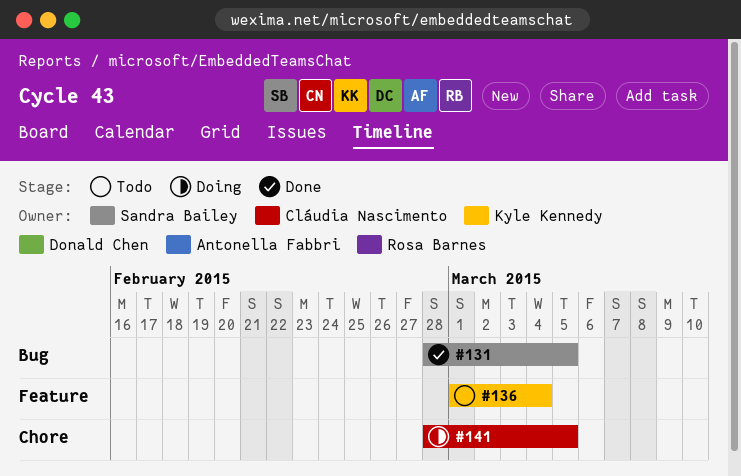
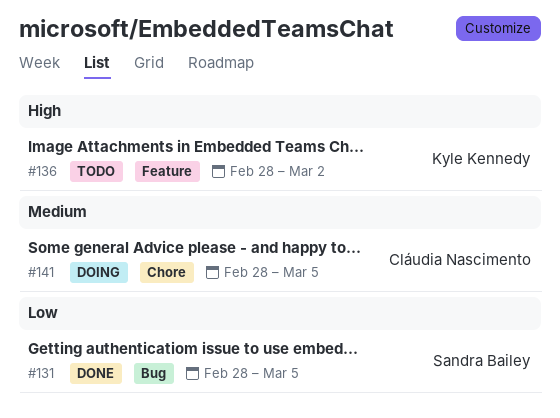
#136, start: Mar 1 -> Feb 28
#136, due: Mar 4 -> Mar 2

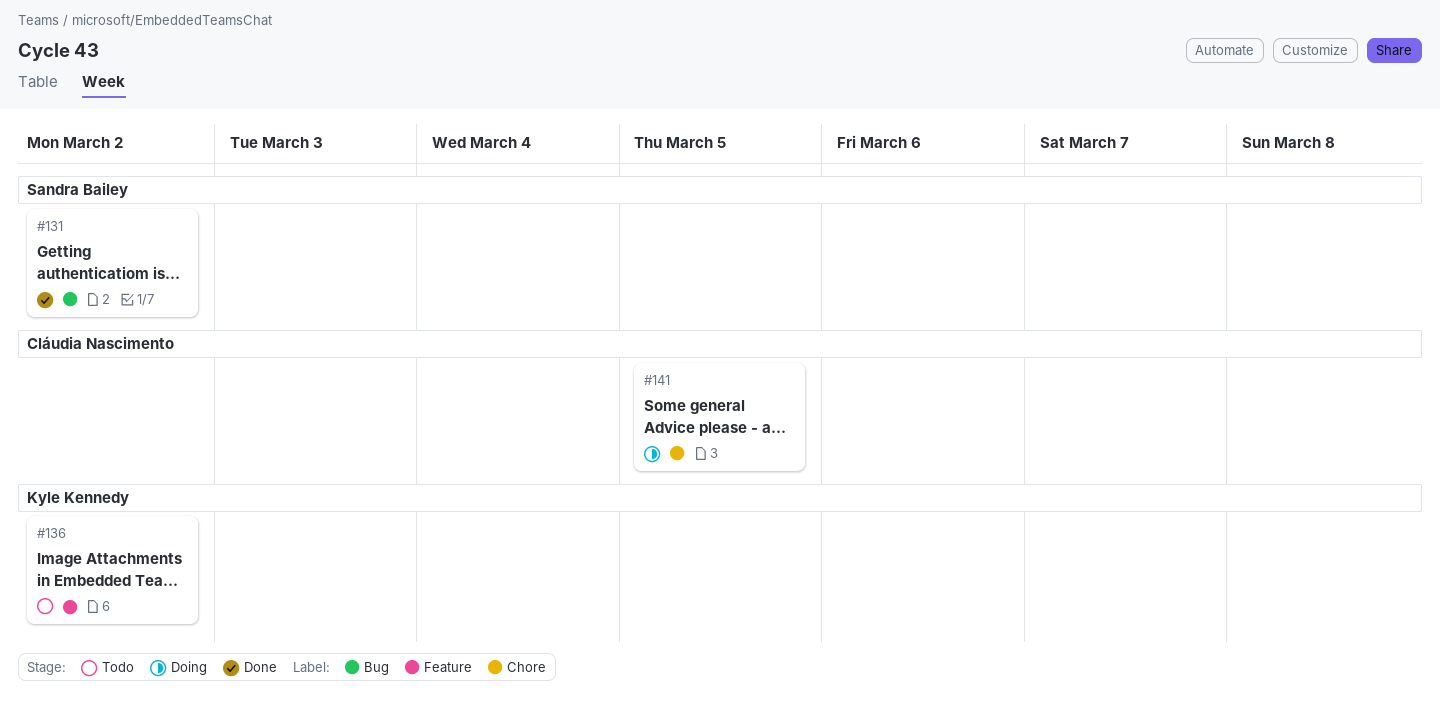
#131, due: Mar 5 -> Mar 2

